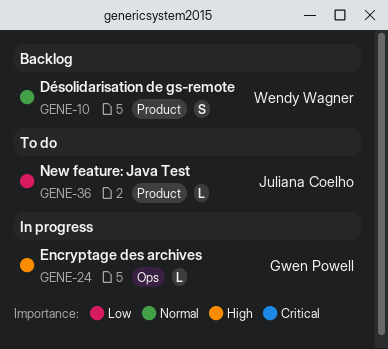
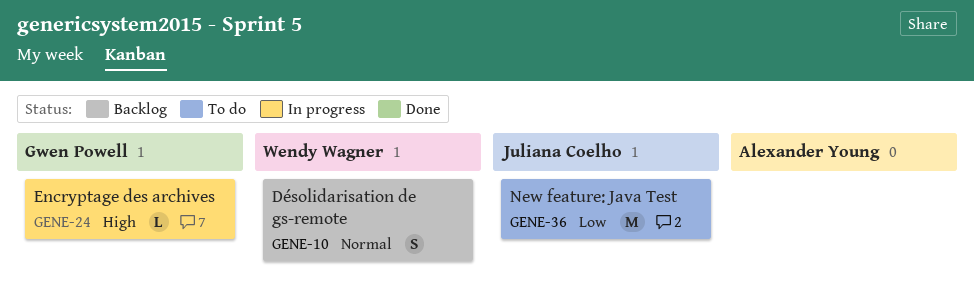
GENE-36, estimate: L -> M

